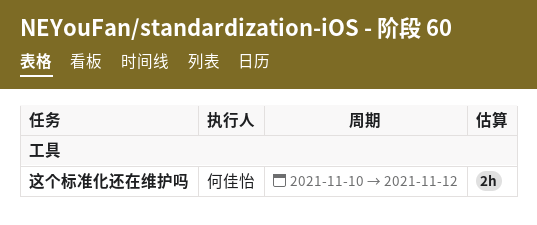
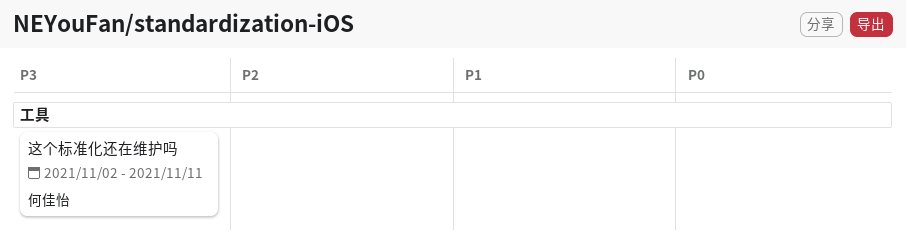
这个标准化还在维护吗, start: Nov 10 -> Nov 2
这个标准化还在维护吗, due: Nov 12 -> Nov 11

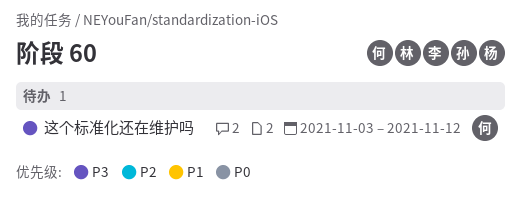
这个标准化还在维护吗, start: Nov 2 -> Nov 3
这个标准化还在维护吗, due: Nov 11 -> Nov 12

